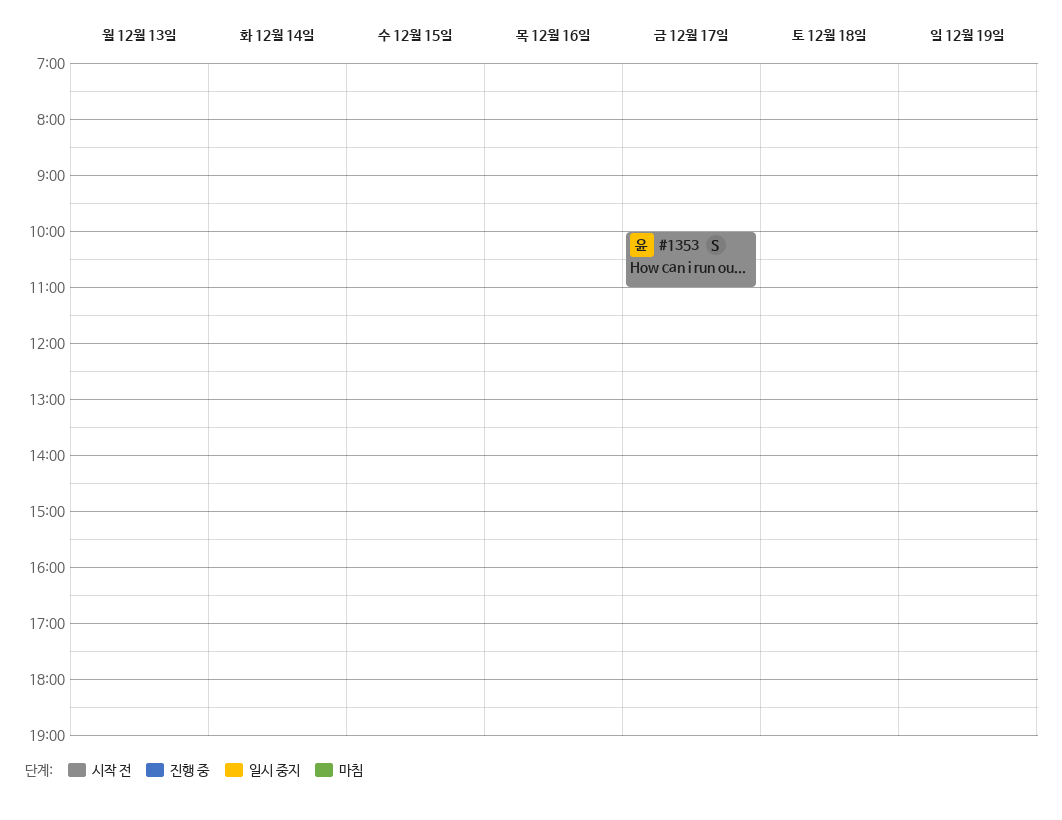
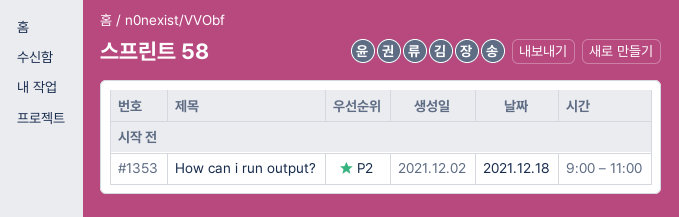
#1353, day: Dec 17 -> Dec 18
#1353, begins: 10:00 -> 09:00

